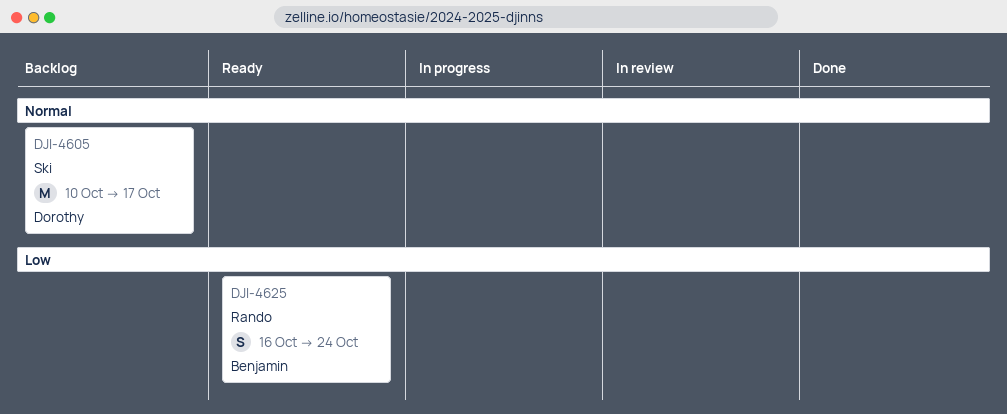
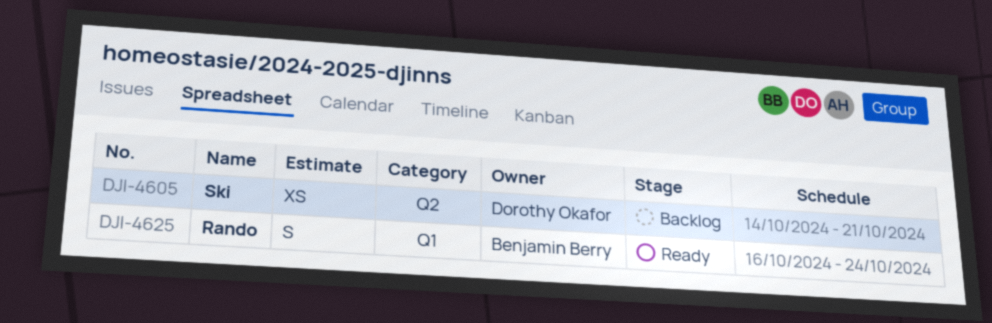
DJI-4605, estimate: M -> XS
DJI-4605, start: Oct 10 -> Oct 14
DJI-4605, due: Oct 17 -> Oct 21

